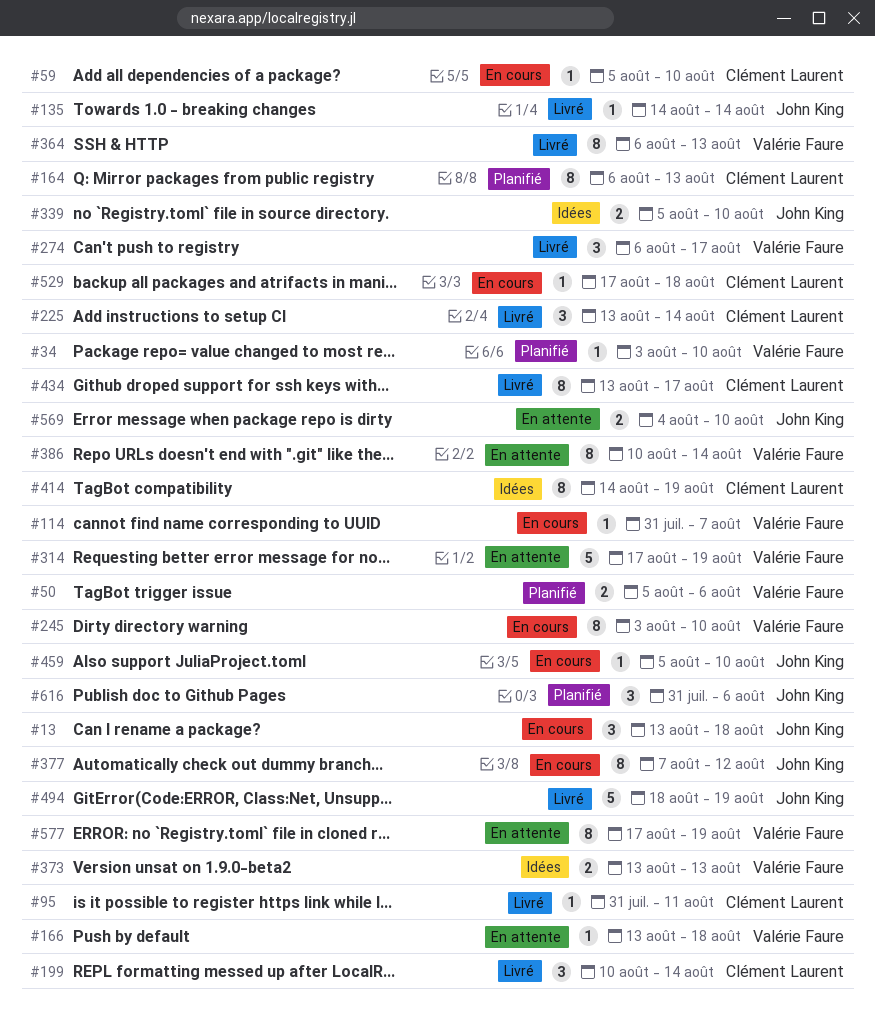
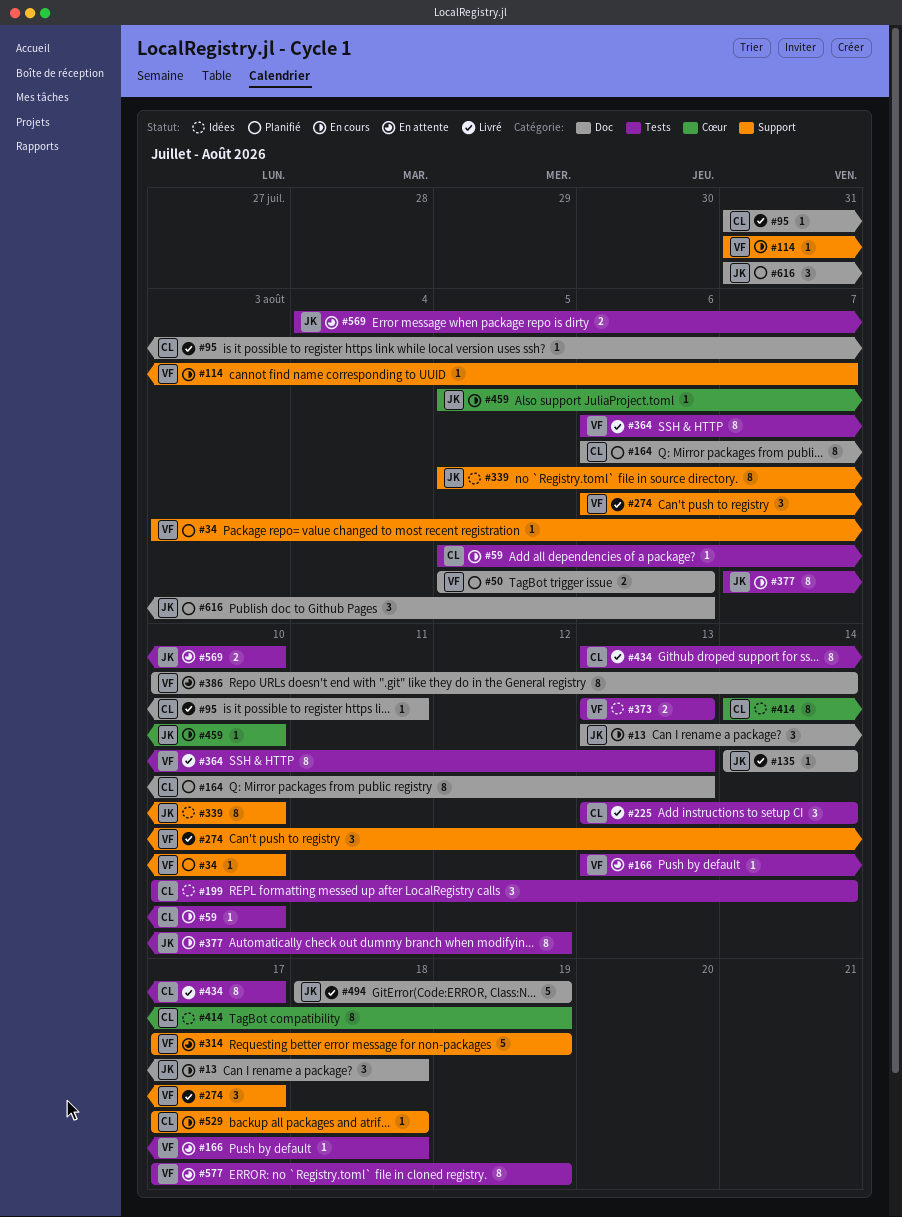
#199, status: Livré -> Idées
#245: present -> none
#339, estimate: 2 -> 8

